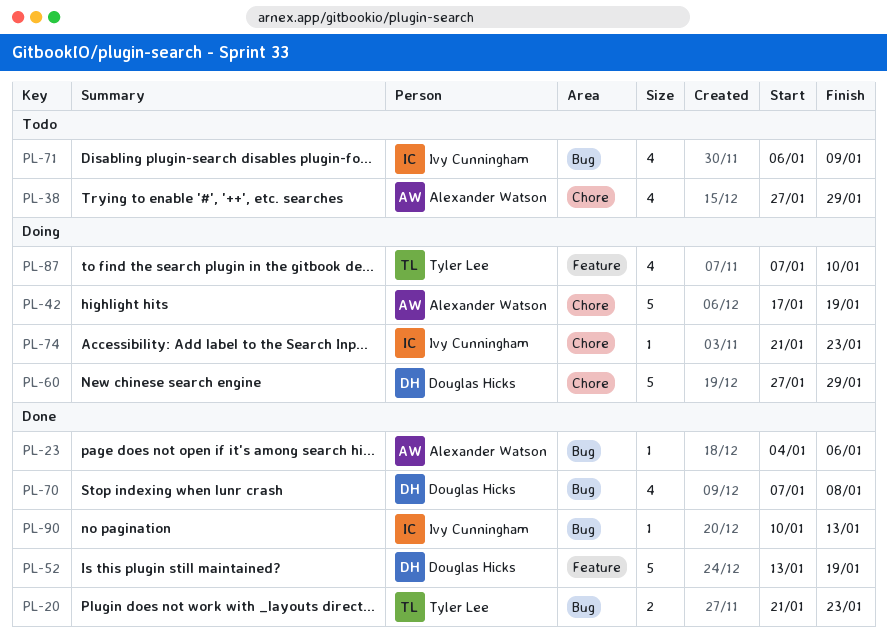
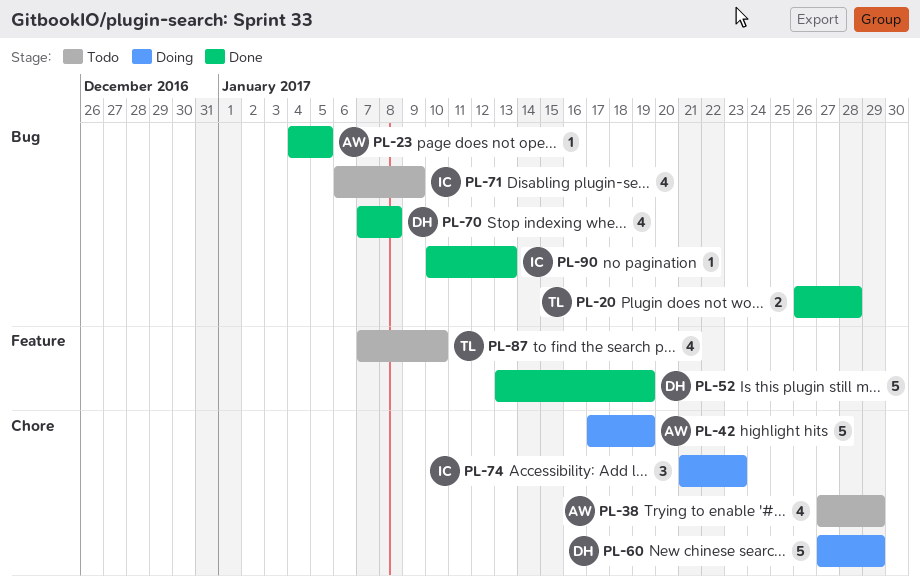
PL-20, start: Jan 21 -> Jan 26
PL-20, due: Jan 23 -> Jan 28
PL-23, due: Jan 6 -> Jan 5
PL-74, estimate: 1 -> 3
PL-87, status: Doing -> Todo

